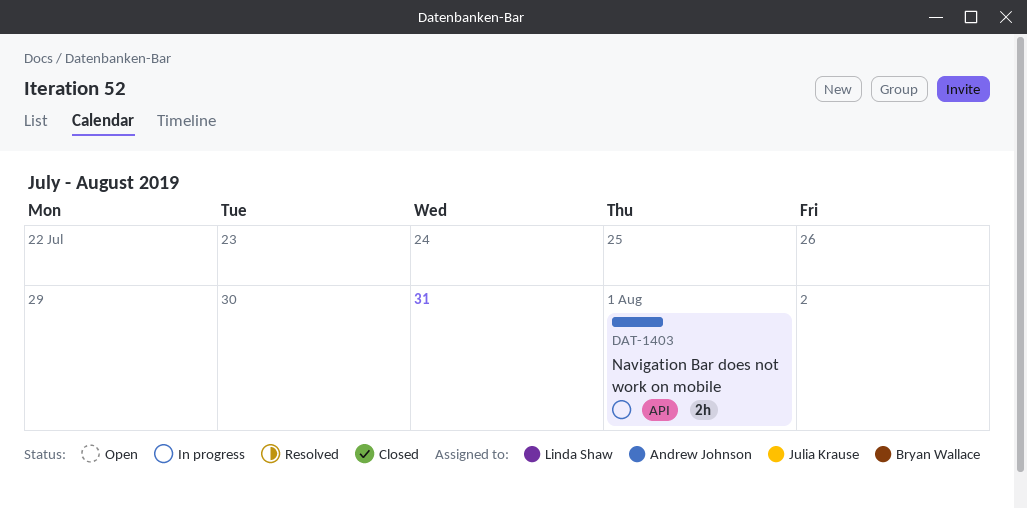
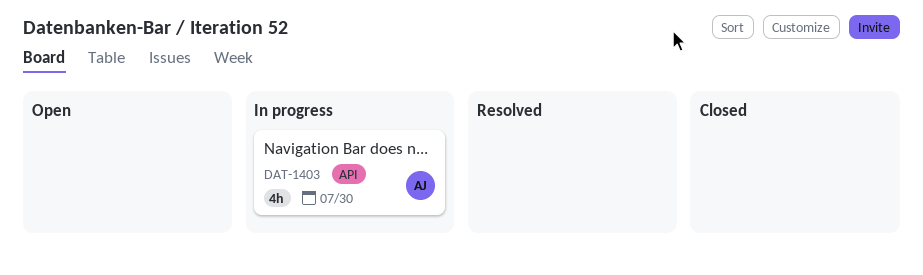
DAT-1403, estimate: 2h -> 4h
DAT-1403, due: Aug 1 -> Jul 30

